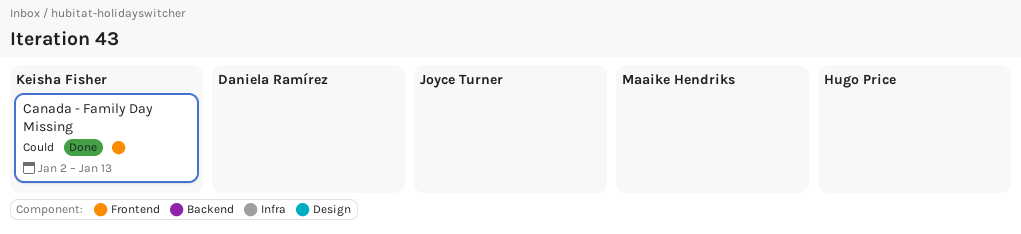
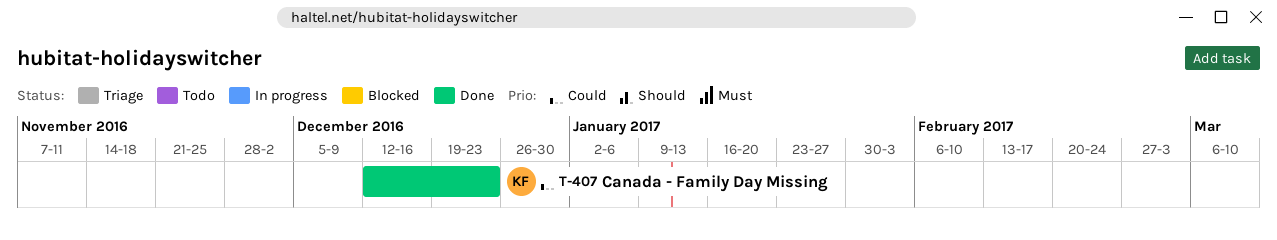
Canada - Family Day Missing, start: Jan 2 -> Dec 12
Canada - Family Day Missing, due: Jan 13 -> Dec 23

